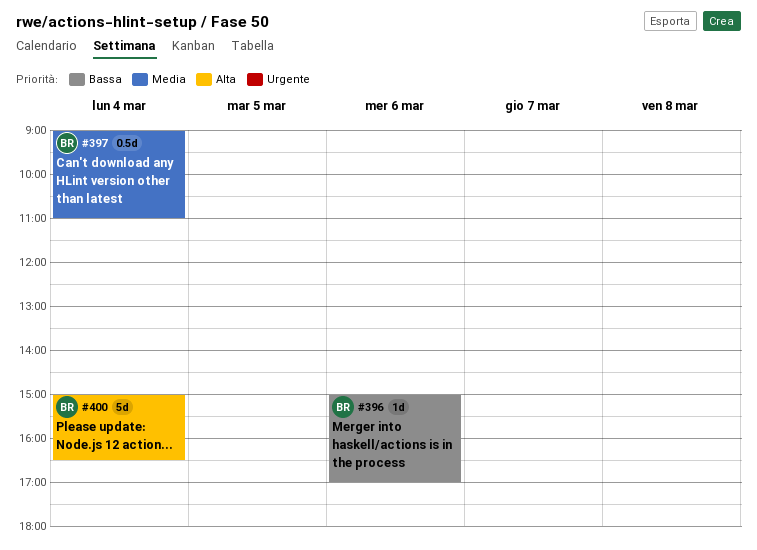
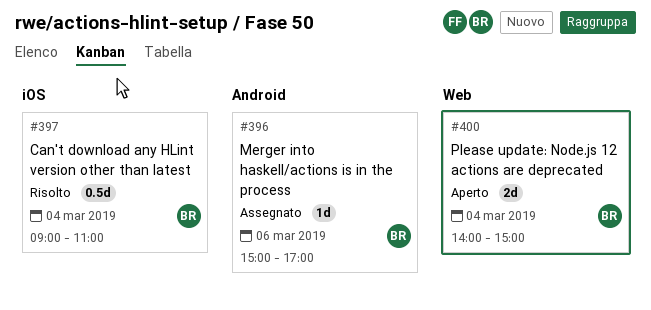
#400, estimate: 5d -> 2d
#400, begins: 15:00 -> 14:00
#400, ends: 16:30 -> 15:00

